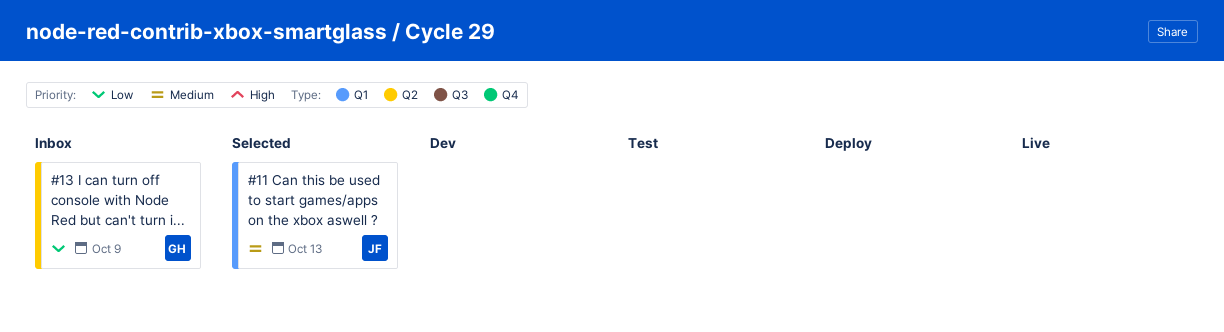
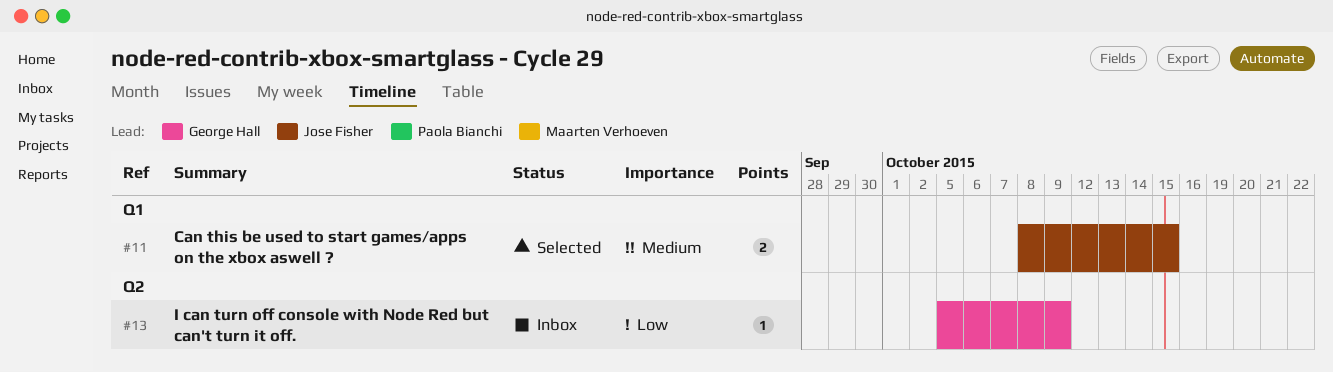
#11, due: Oct 13 -> Oct 15

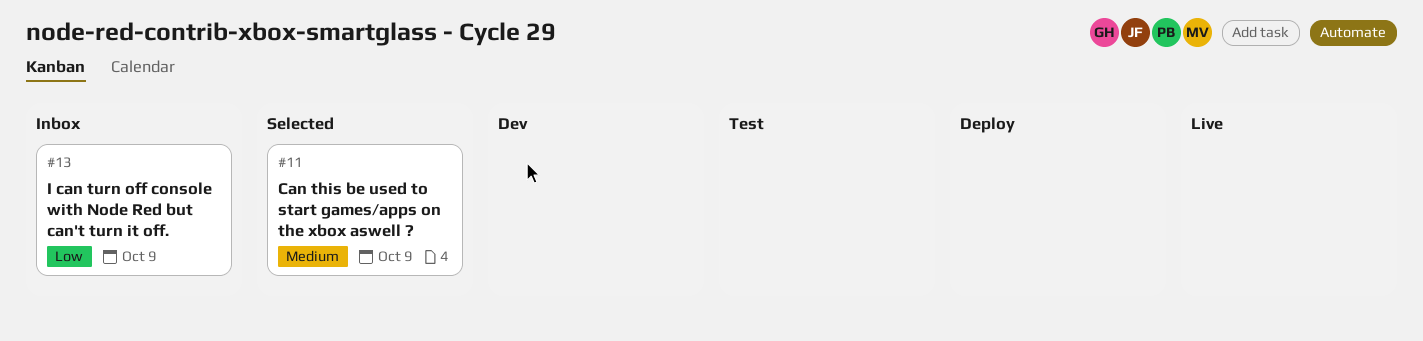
#11, due: Oct 15 -> Oct 9

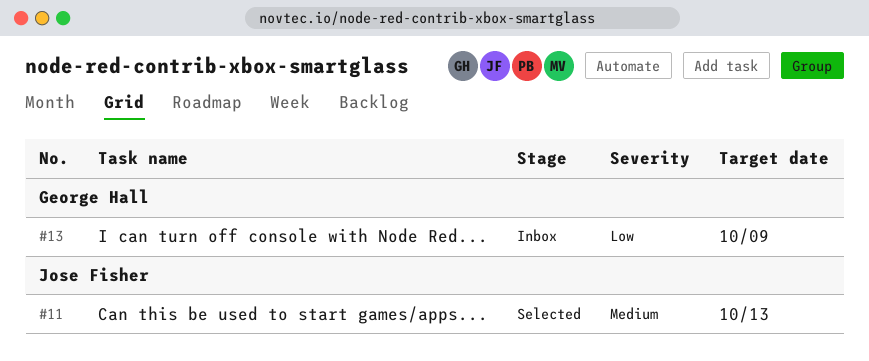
#11, due: Oct 9 -> Oct 13

